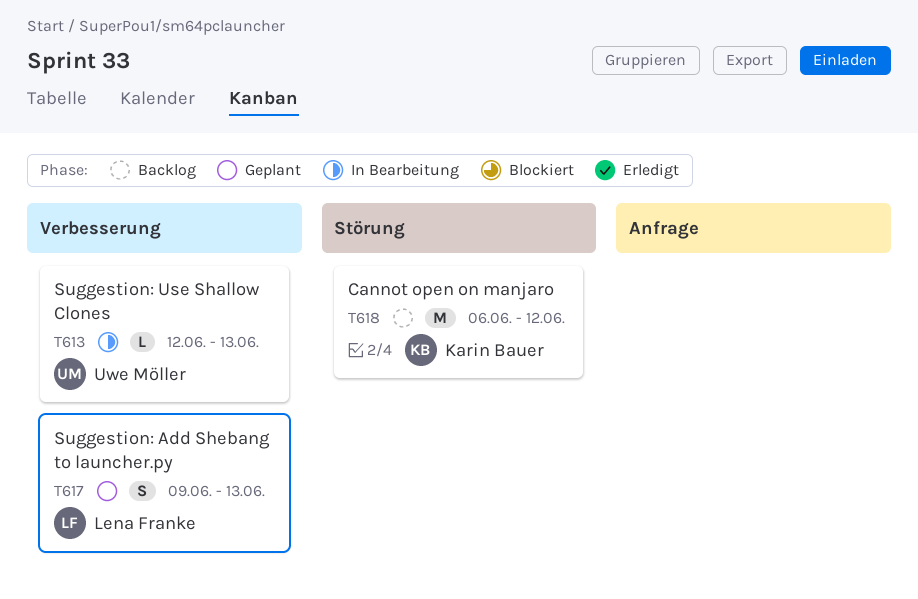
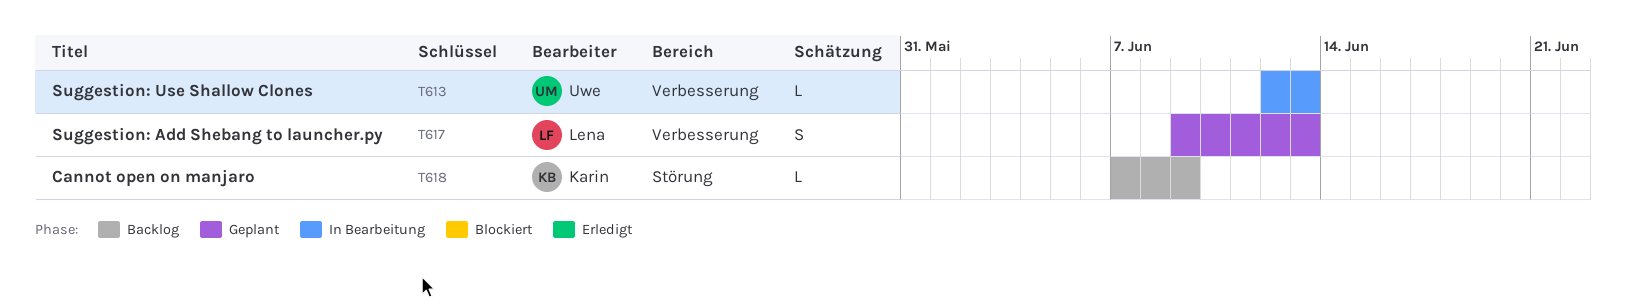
T618, estimate: M -> L
T618, start: Jun 6 -> Jun 7
T618, due: Jun 12 -> Jun 9

